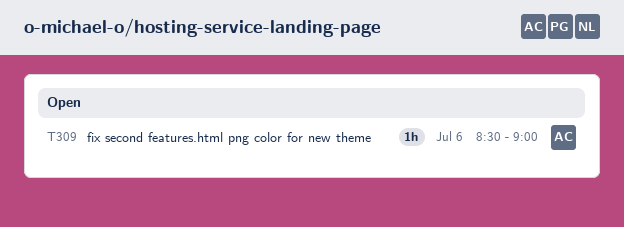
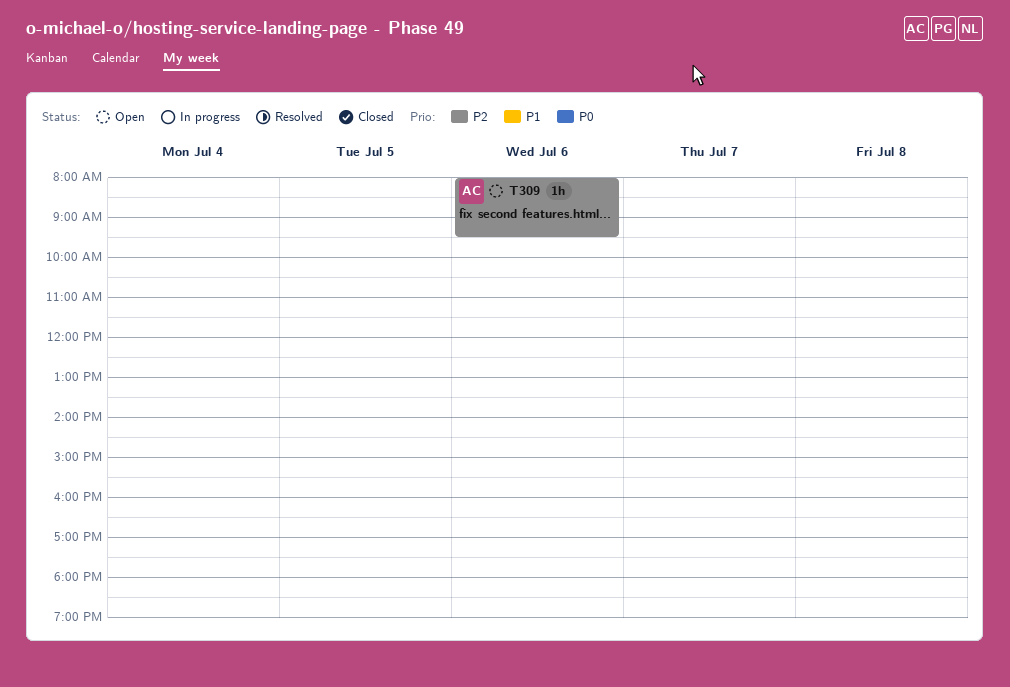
T309, begins: 08:30 -> 08:00
T309, ends: 09:00 -> 09:30

